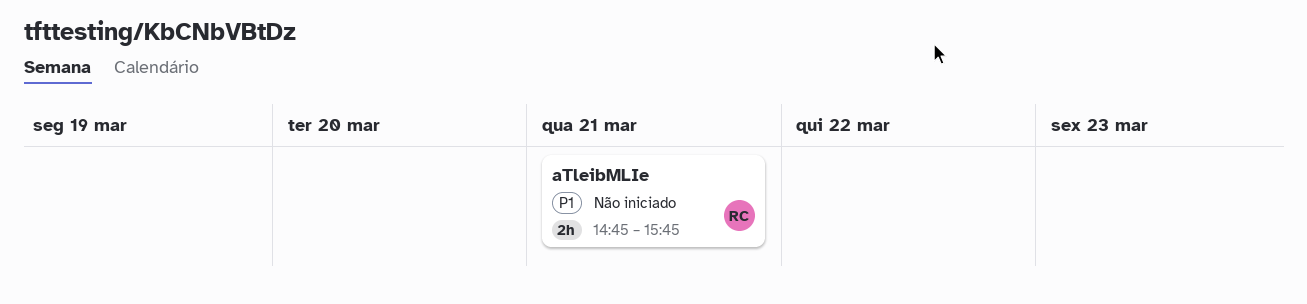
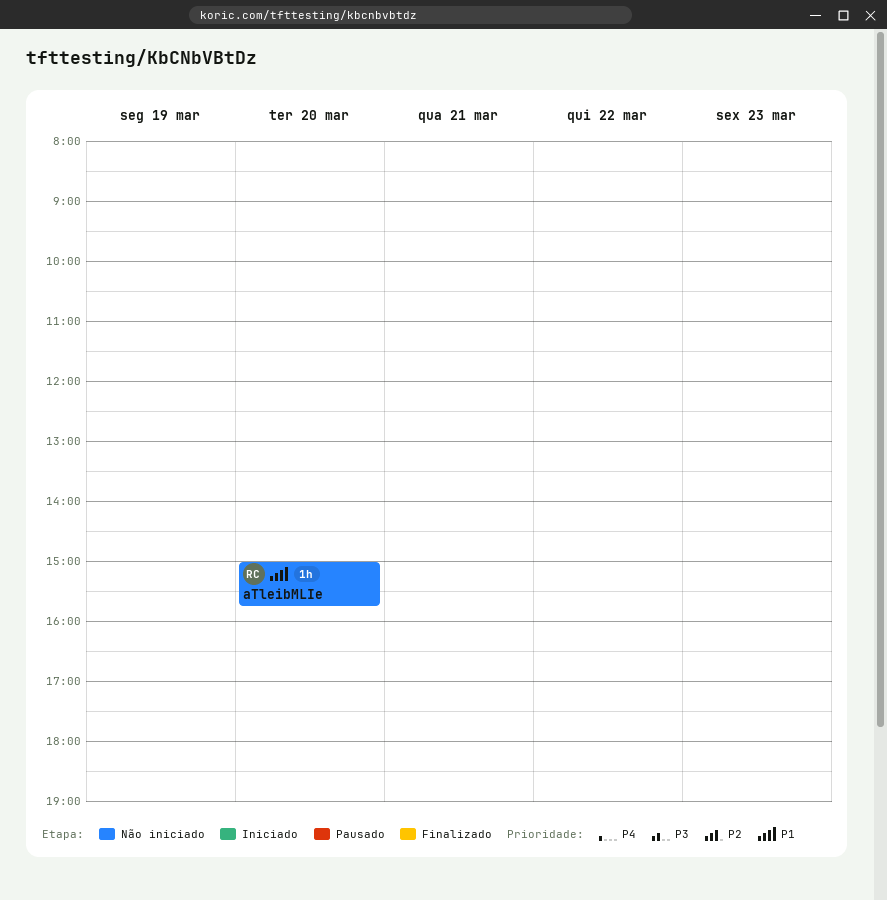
aTleibMLIe, estimate: 2h -> 1h
aTleibMLIe, day: Mar 21 -> Mar 20
aTleibMLIe, begins: 14:45 -> 15:00

